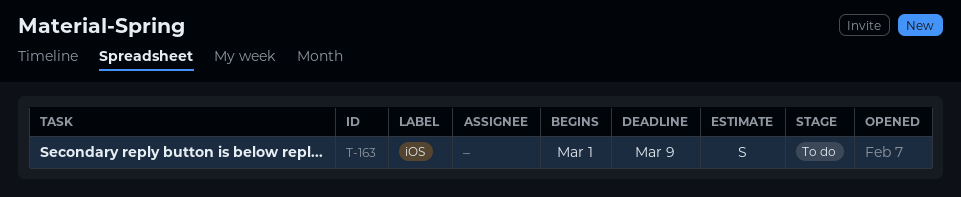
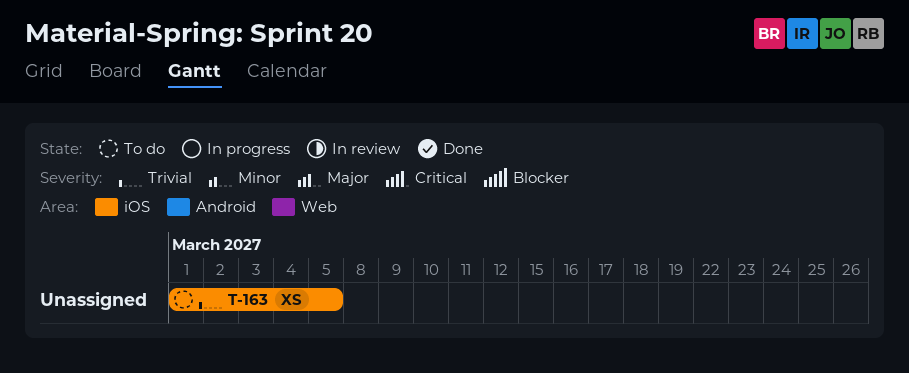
T-163, estimate: S -> XS
T-163, due: Mar 9 -> Mar 5

